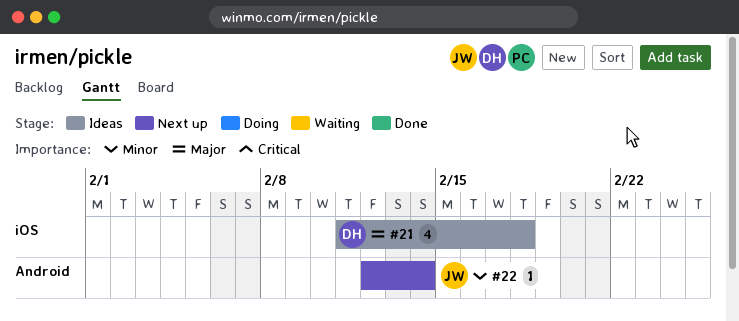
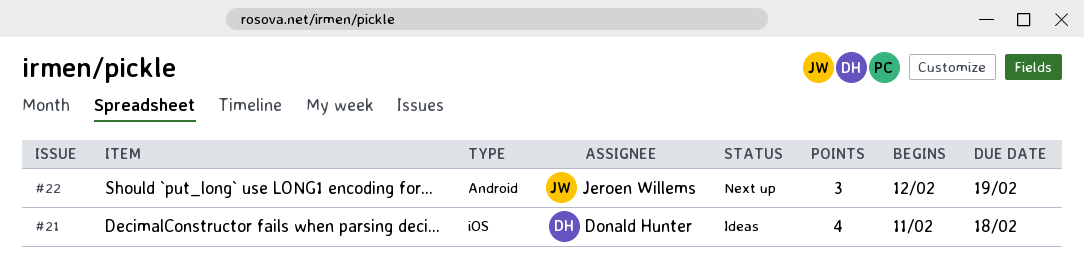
#22, estimate: 1 -> 3
#22, due: Feb 14 -> Feb 19

